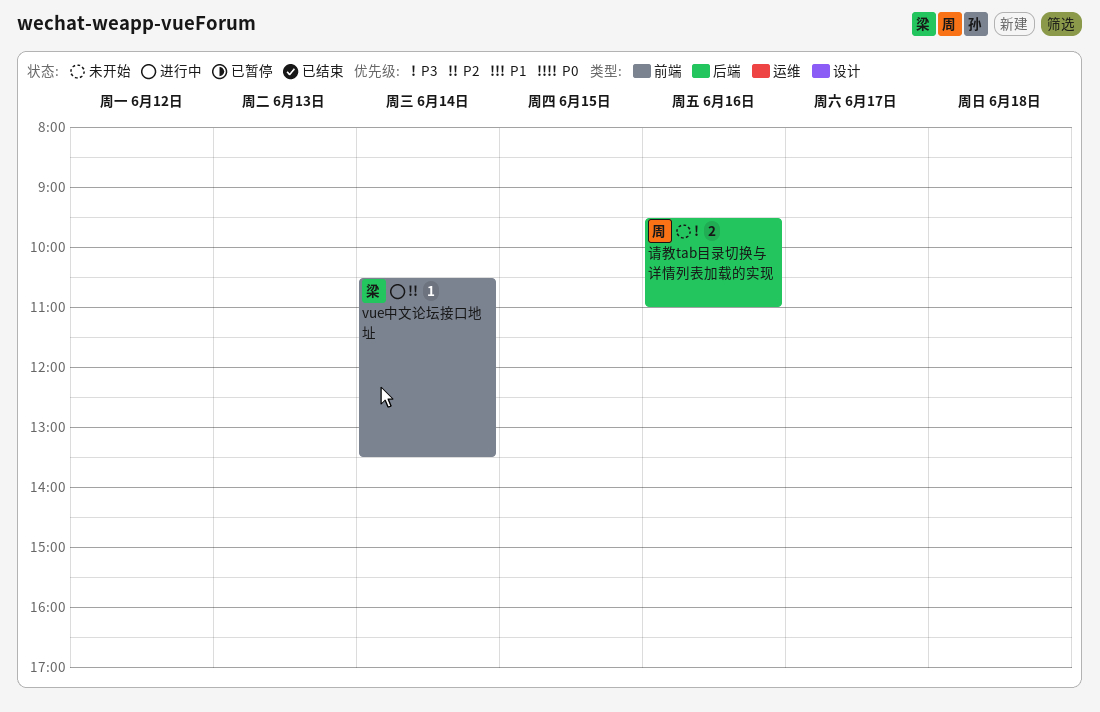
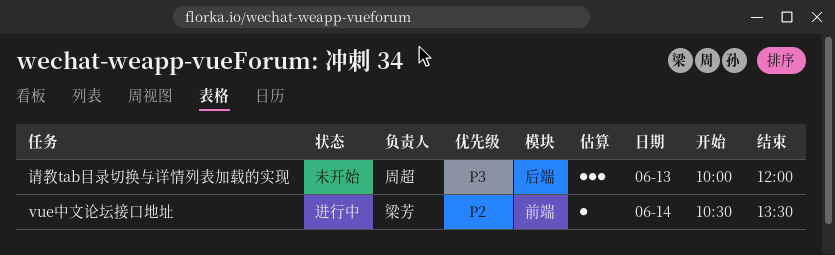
请教tab目录切换与详情列表加载的实现, estimate: 2 -> 3
请教tab目录切换与详情列表加载的实现, day: Jun 16 -> Jun 13
请教tab目录切换与详情列表加载的实现, begins: 09:30 -> 10:00
请教tab目录切换与详情列表加载的实现, ends: 11:00 -> 12:00

